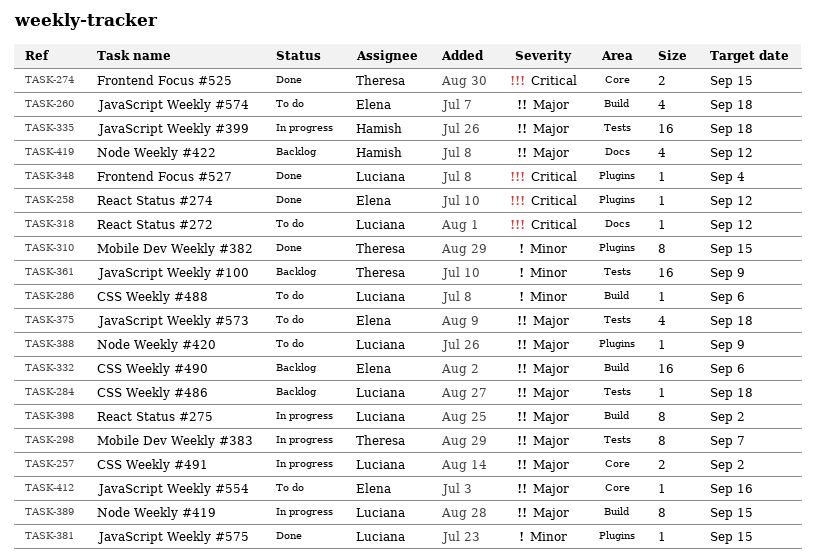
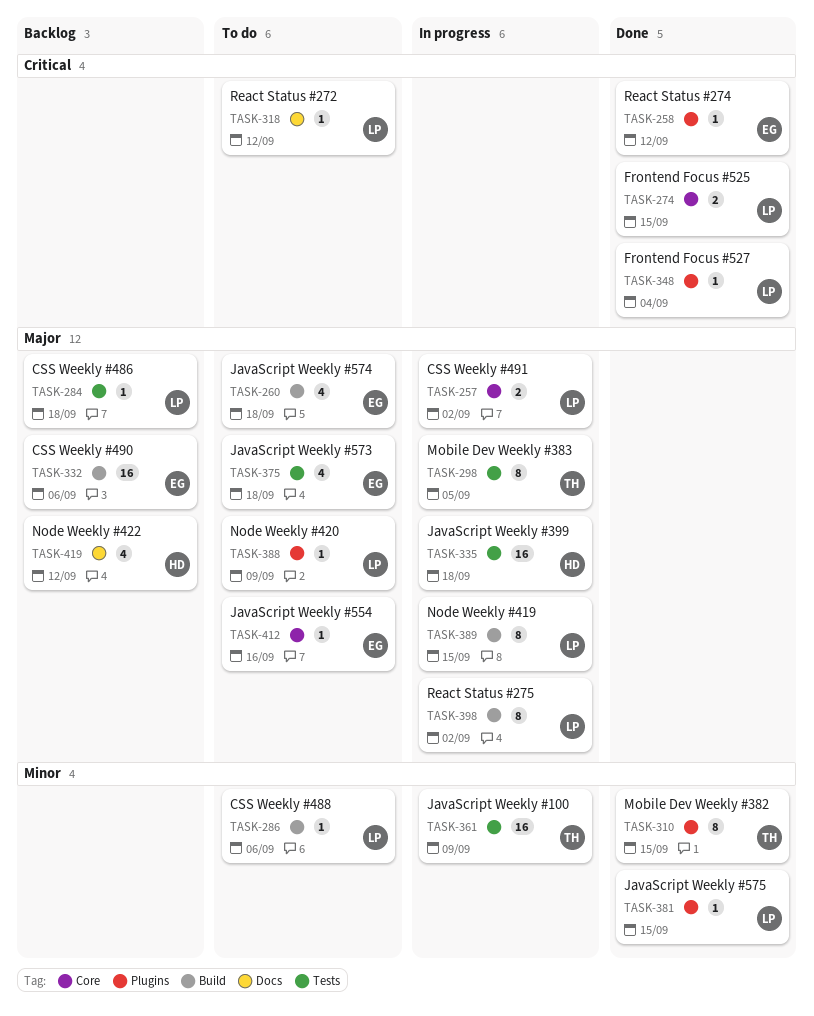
TASK-274, owner: Theresa -> Luciana
TASK-298, due: Sep 7 -> Sep 5
TASK-361, status: Backlog -> In progress

